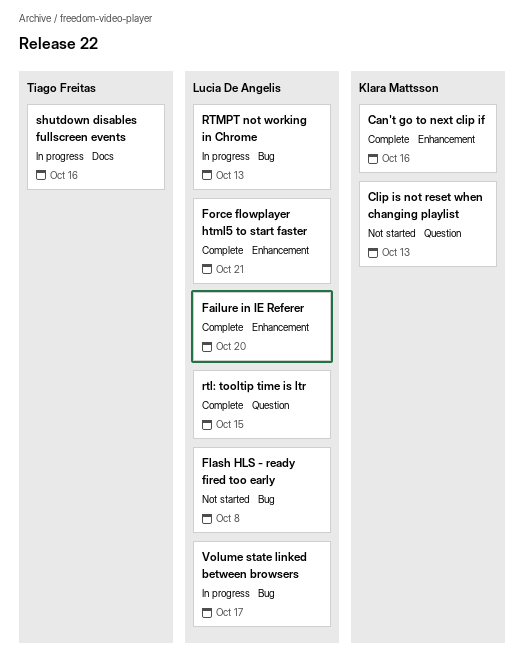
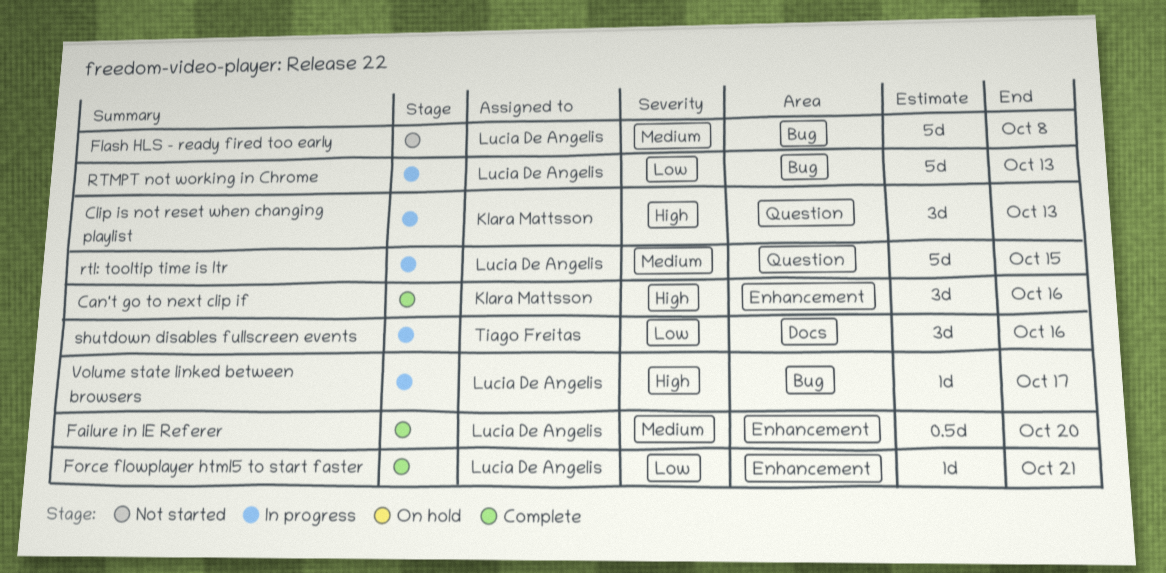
Clip is not reset when changing playlist, status: Not started -> In progress
rtl: tooltip time is ltr, status: Complete -> In progress

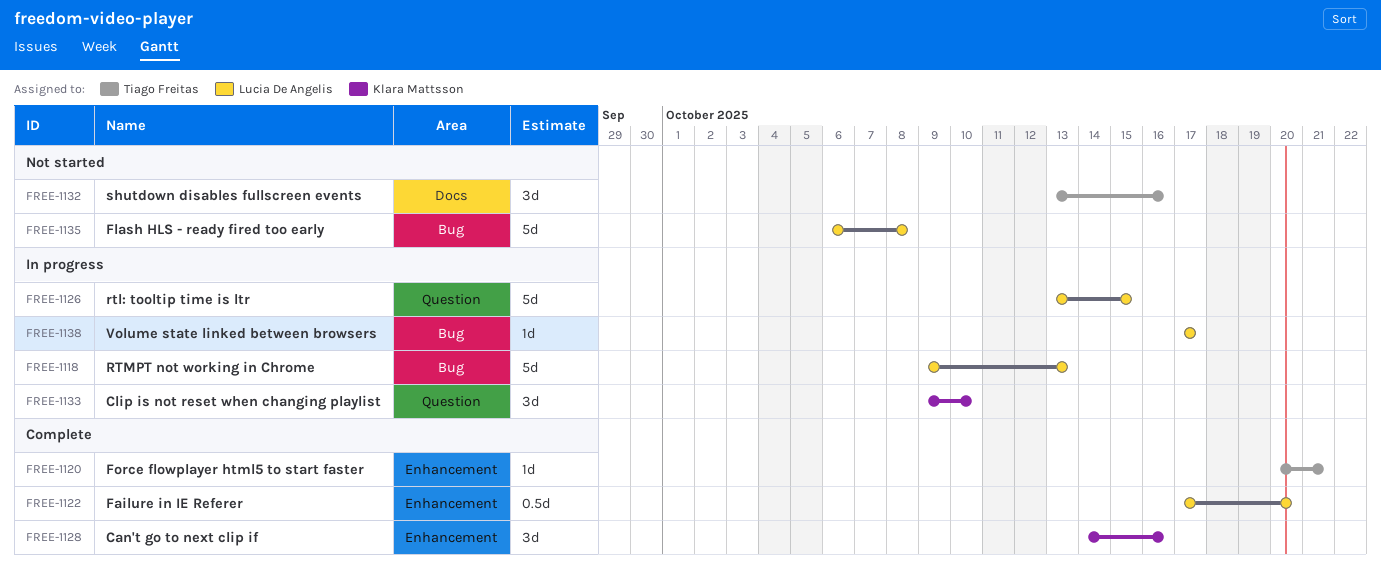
Clip is not reset when changing playlist, due: Oct 13 -> Oct 10
Force flowplayer html5 to start faster, owner: Lucia De Angelis -> Tiago Freitas
shutdown disables fullscreen events, status: In progress -> Not started

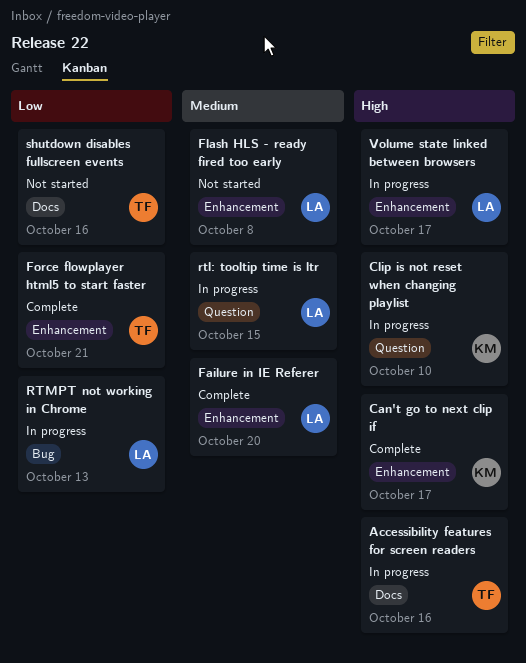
Accessibility features for screen readers: none -> present
Can't go to next clip if, due: Oct 16 -> Oct 17
Flash HLS - ready fired too early, label: Bug -> Enhancement
Volume state linked between browsers, label: Bug -> Enhancement

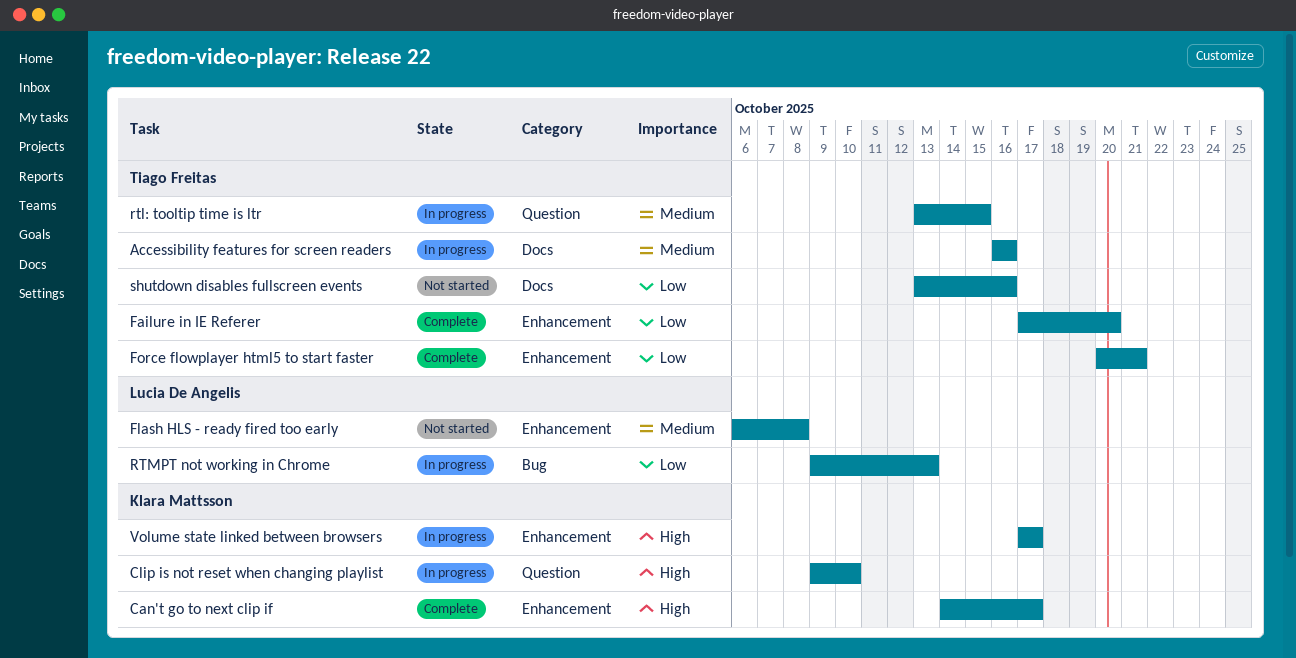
Accessibility features for screen readers, priority: High -> Medium
Failure in IE Referer, owner: Lucia De Angelis -> Tiago Freitas
Failure in IE Referer, priority: Medium -> Low
rtl: tooltip time is ltr, owner: Lucia De Angelis -> Tiago Freitas
Volume state linked between browsers, owner: Lucia De Angelis -> Klara Mattsson

